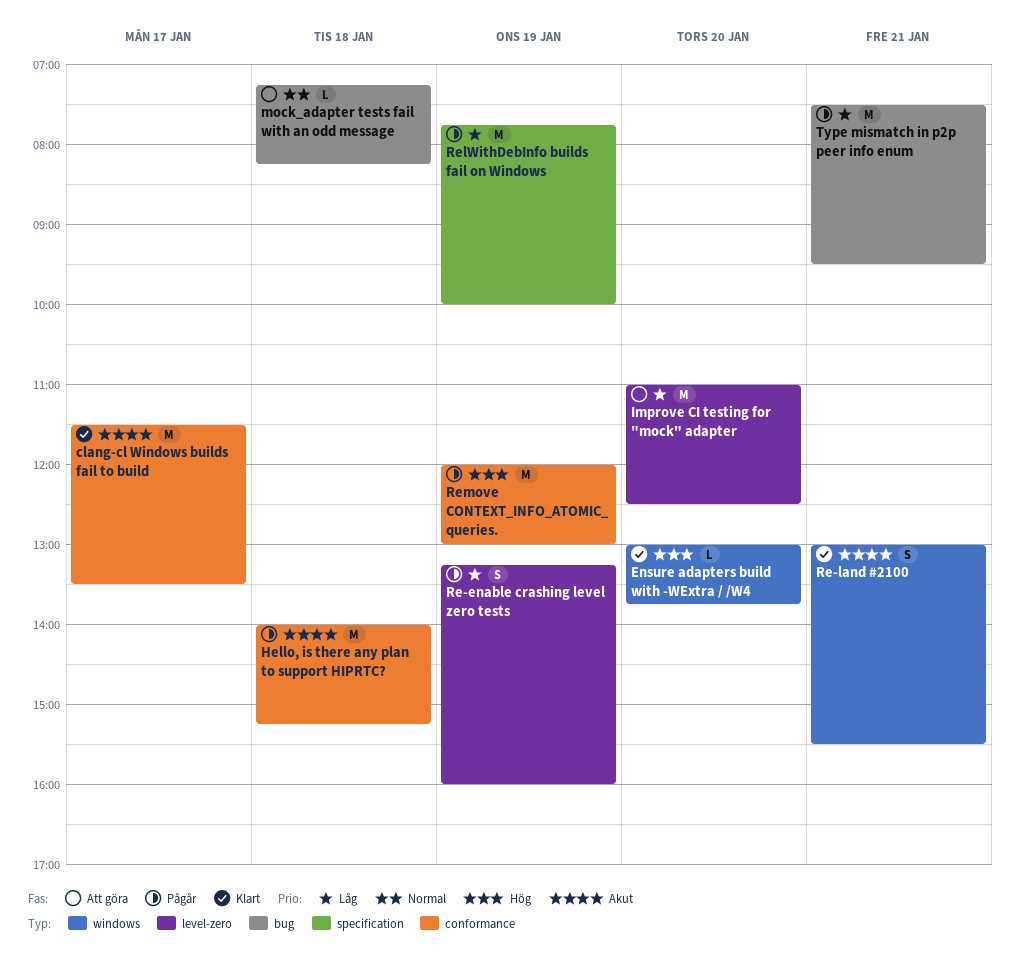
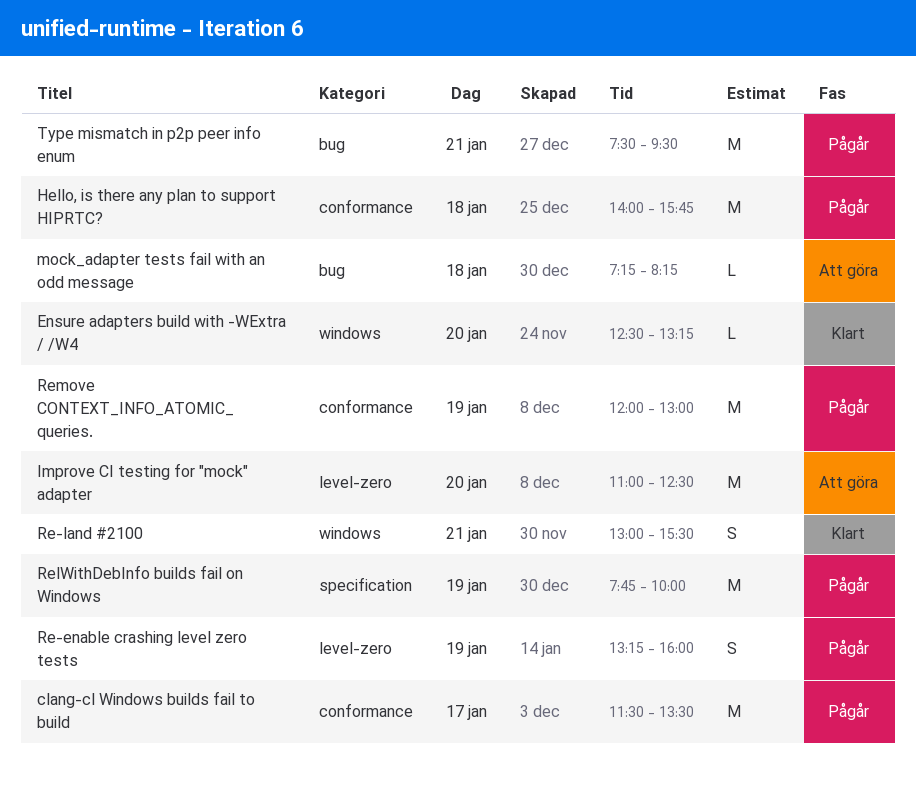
clang-cl Windows builds fail to build, status: Klart -> Pågår
Ensure adapters build with -WExtra / /W4, begins: 13:00 -> 12:30
Ensure adapters build with -WExtra / /W4, ends: 13:45 -> 13:15
Hello, is there any plan to support HIPRTC?, ends: 15:15 -> 15:45

